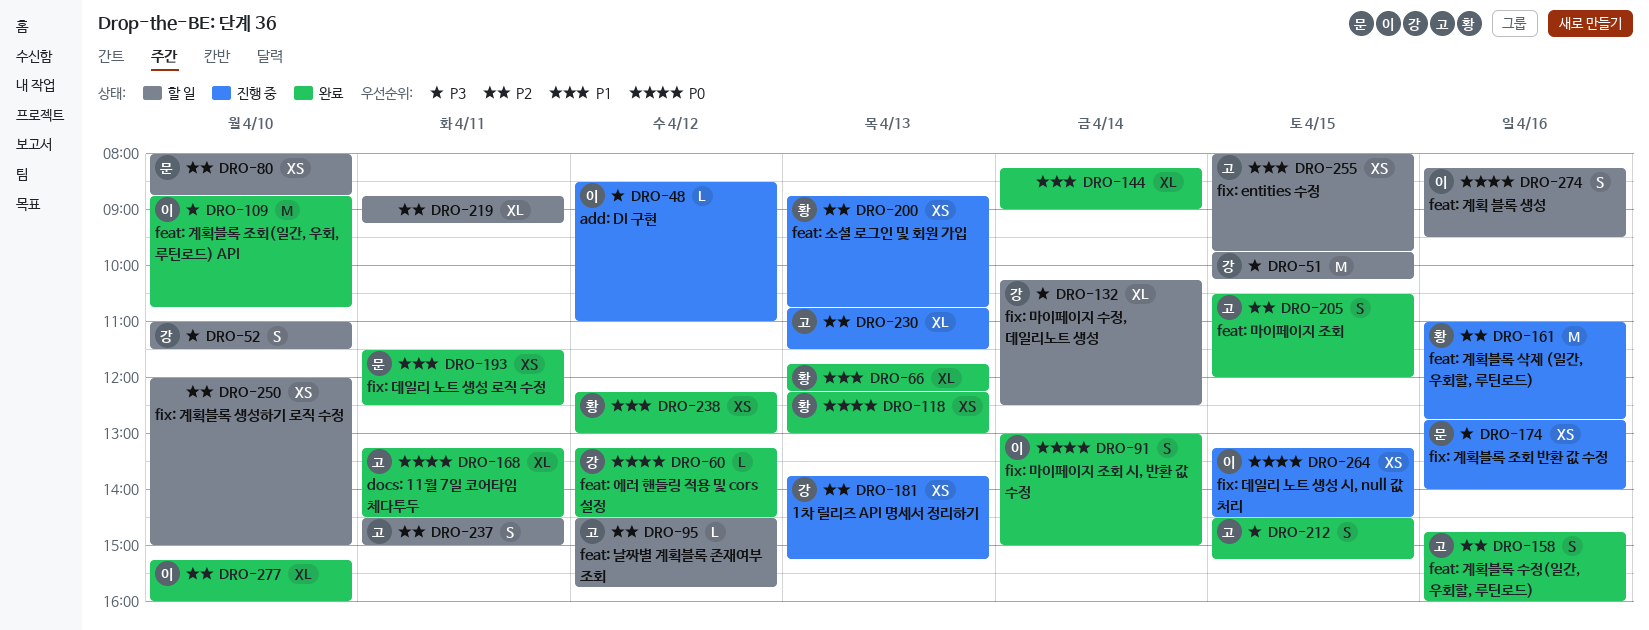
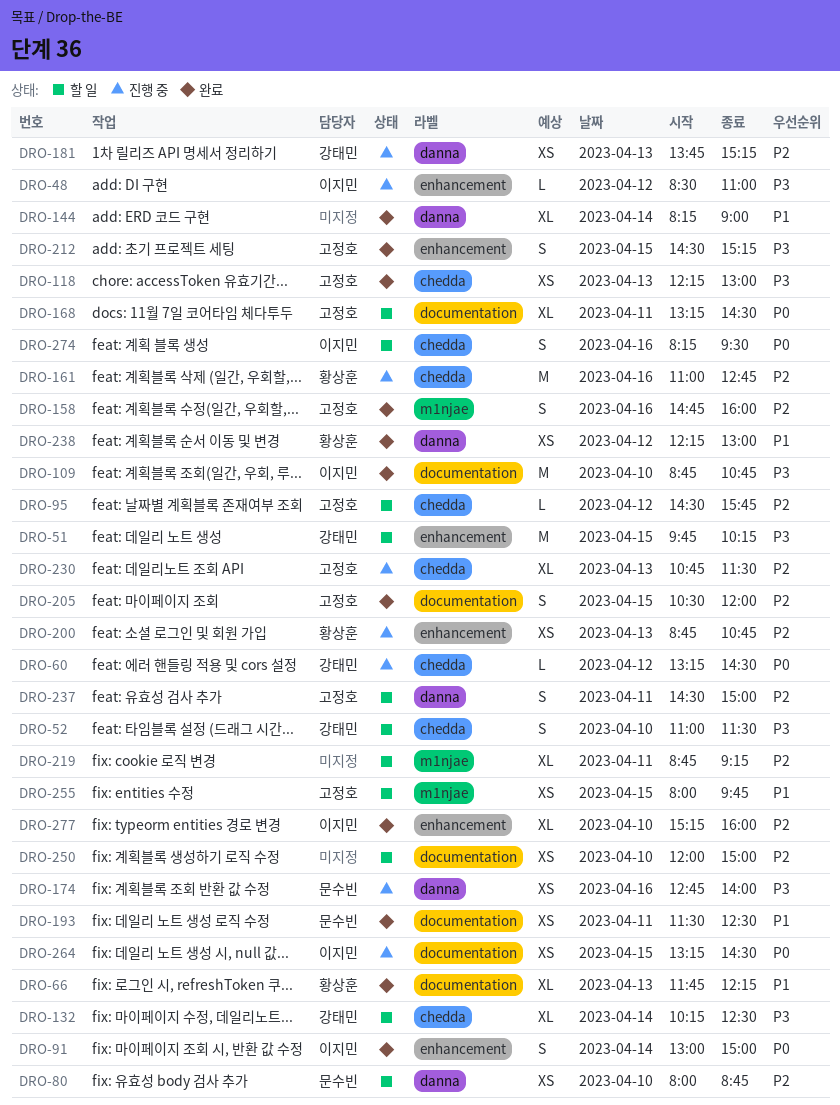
DRO-60, status: 완료 -> 진행 중
DRO-118, owner: 황상훈 -> 고정호
DRO-118, priority: P0 -> P3
DRO-168, status: 완료 -> 할 일

